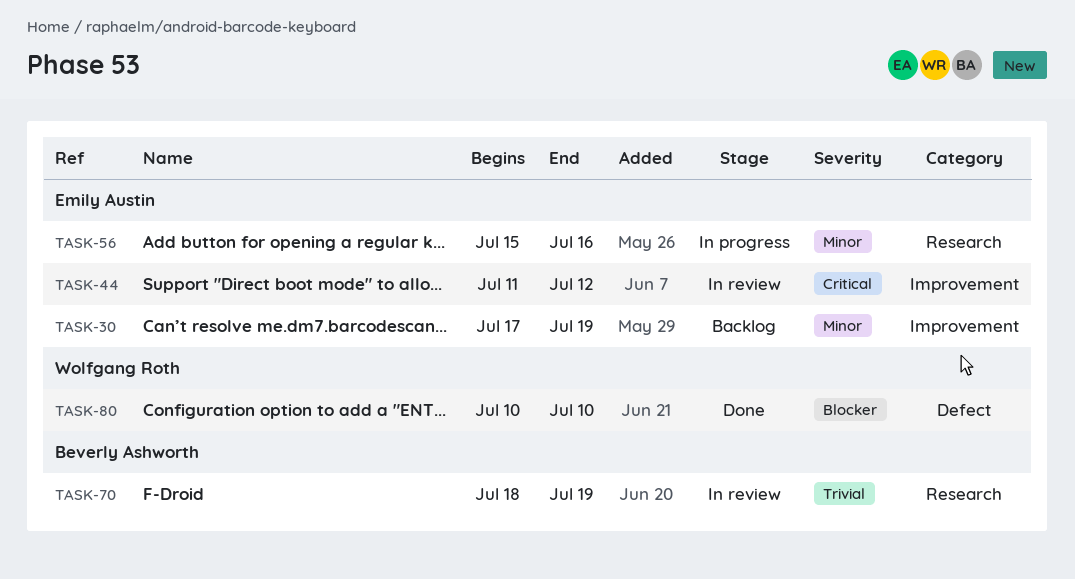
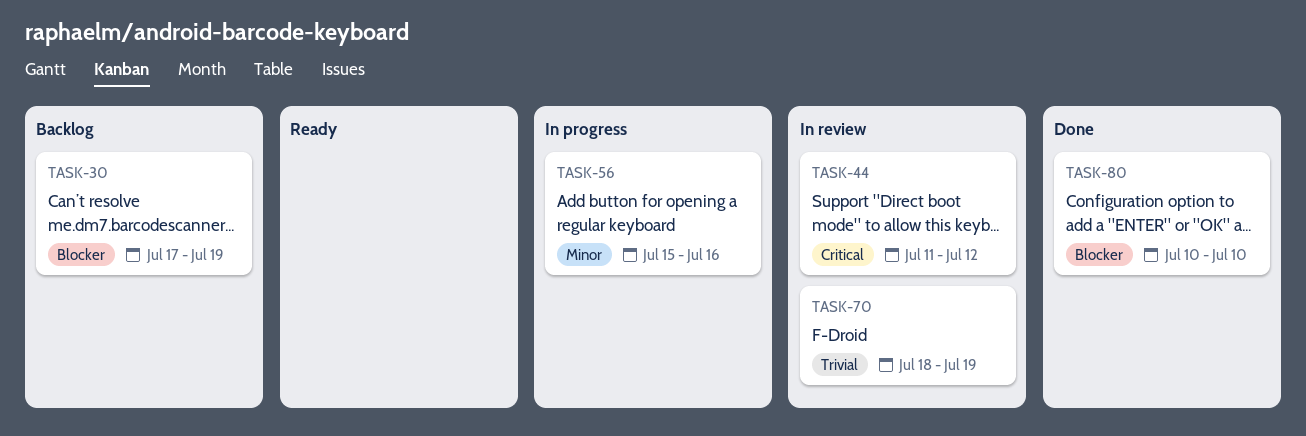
TASK-30, priority: Minor -> Blocker

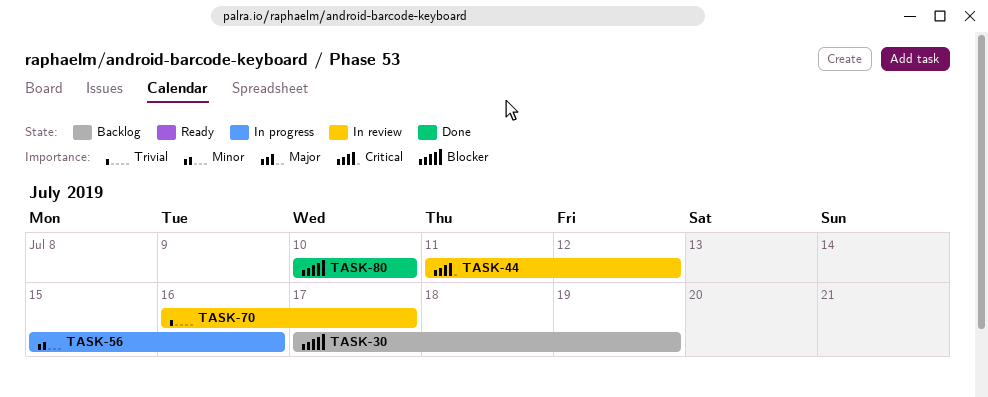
TASK-70, start: Jul 18 -> Jul 16
TASK-70, due: Jul 19 -> Jul 17

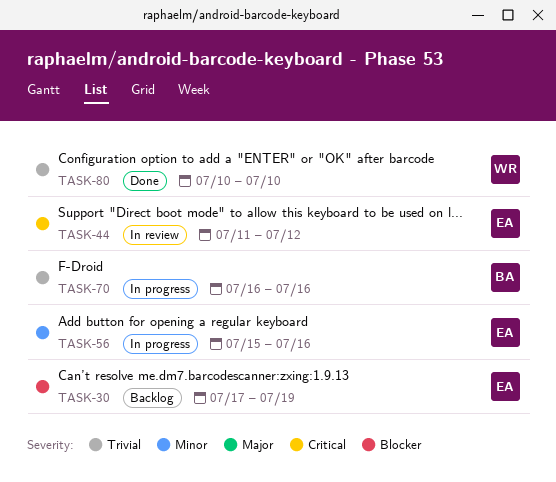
TASK-70, status: In review -> In progress
TASK-70, due: Jul 17 -> Jul 16
TASK-80, priority: Blocker -> Trivial

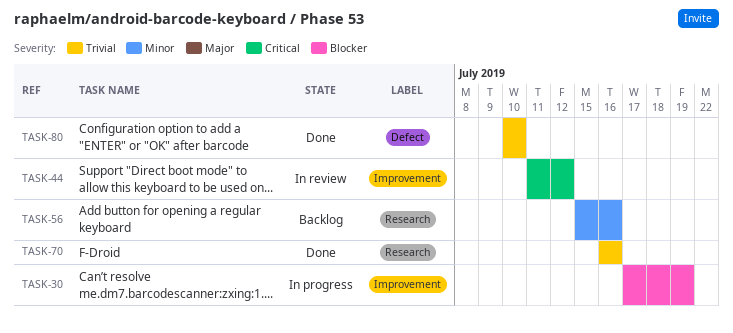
TASK-30, status: Backlog -> In progress
TASK-56, status: In progress -> Backlog
TASK-70, status: In progress -> Done

